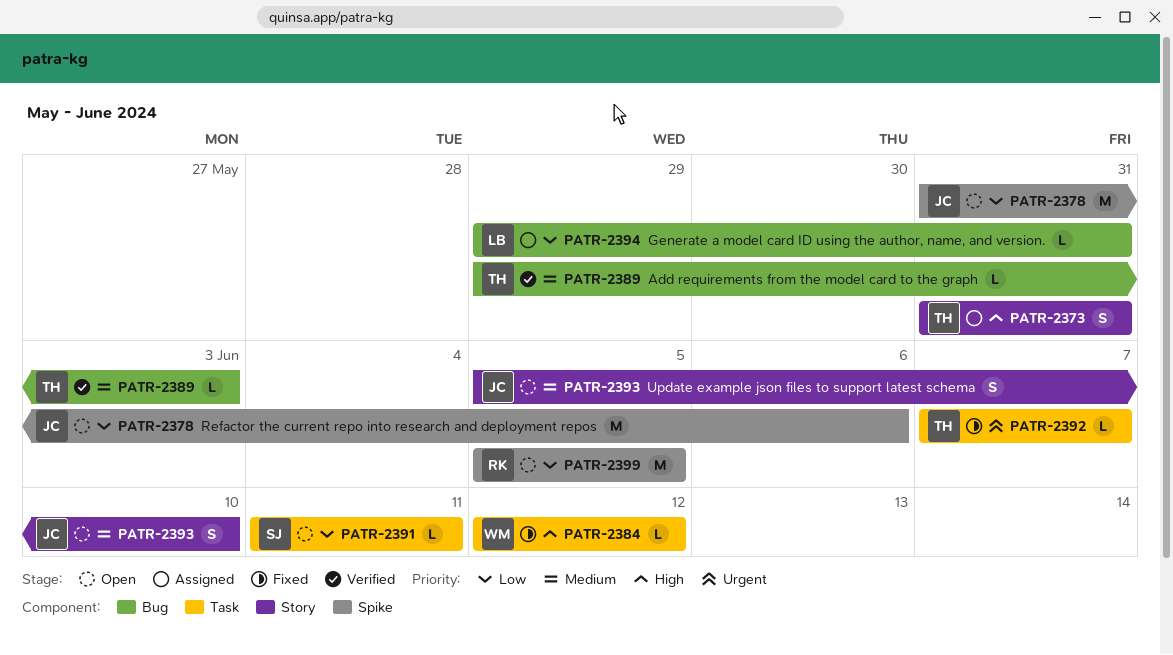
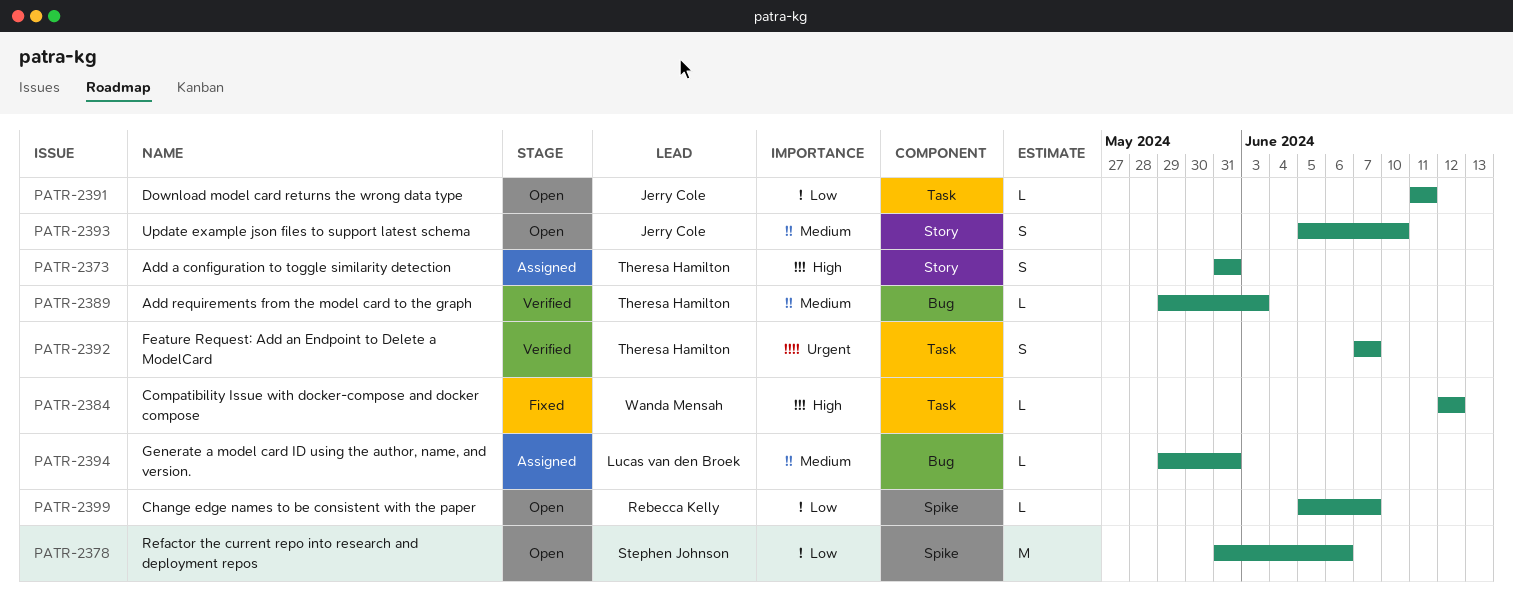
PATR-2378, owner: Jerry Cole -> Stephen Johnson
PATR-2391, owner: Stephen Johnson -> Jerry Cole
PATR-2392, status: Fixed -> Verified
PATR-2392, estimate: L -> S
PATR-2394, priority: Low -> Medium
PATR-2399, estimate: M -> L
PATR-2399, due: Jun 5 -> Jun 7

